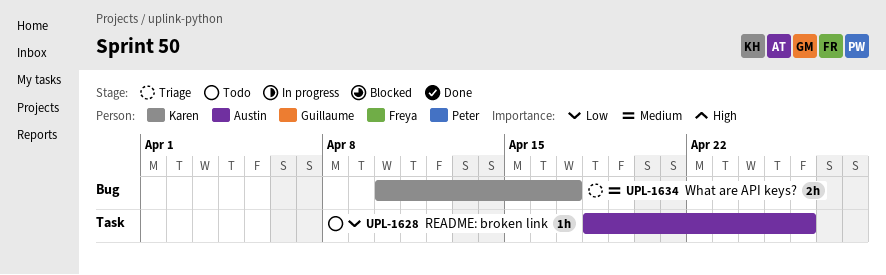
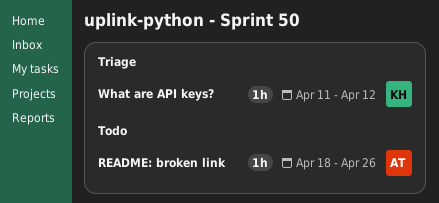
What are API keys?, estimate: 2h -> 1h
What are API keys?, start: Apr 10 -> Apr 11
What are API keys?, due: Apr 17 -> Apr 12

